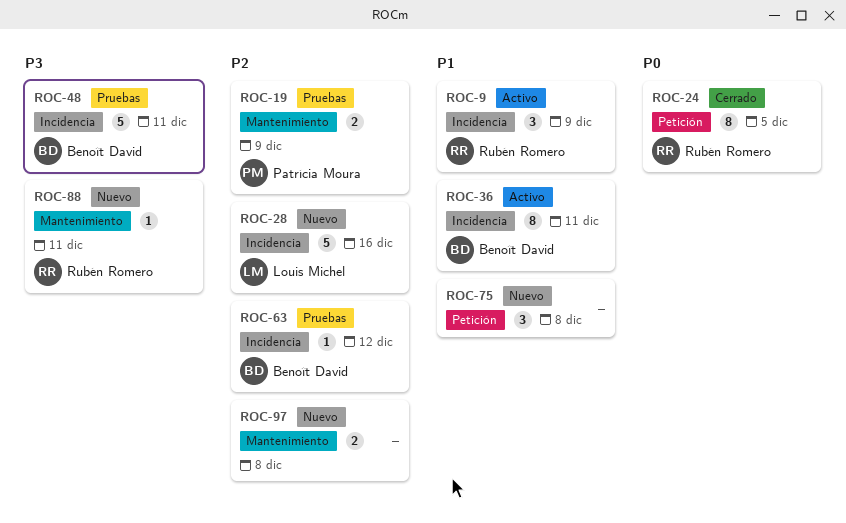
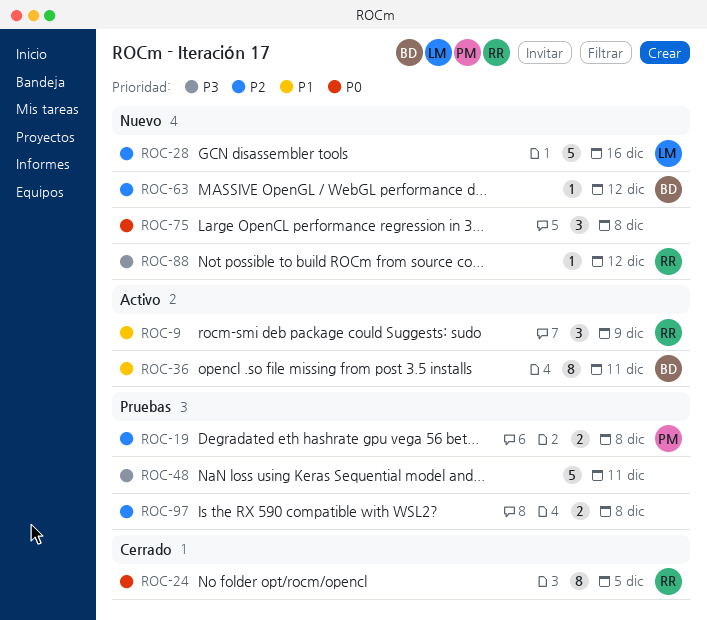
ROC-19, due: Dec 9 -> Dec 8
ROC-48, owner: Benoît David -> none
ROC-63, status: Pruebas -> Nuevo
ROC-75, priority: P1 -> P0
ROC-88, due: Dec 11 -> Dec 12
ROC-97, status: Nuevo -> Pruebas

